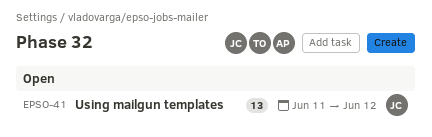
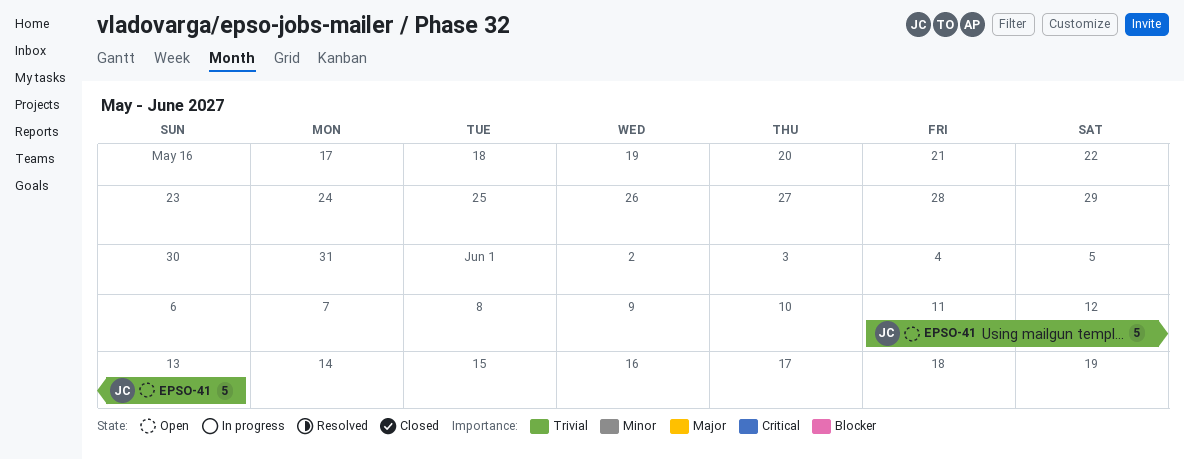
EPSO-41, estimate: 13 -> 5
EPSO-41, due: Jun 12 -> Jun 13

